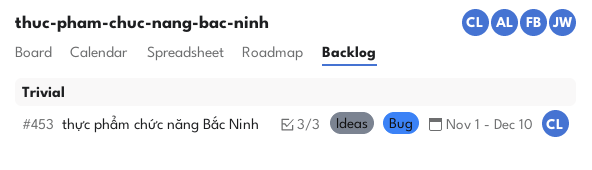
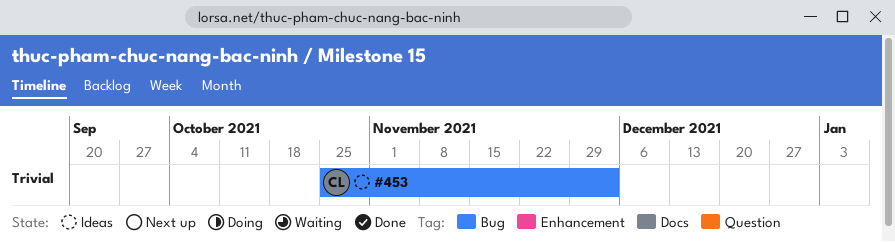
#453, start: Nov 1 -> Oct 25
#453, due: Dec 10 -> Dec 3

